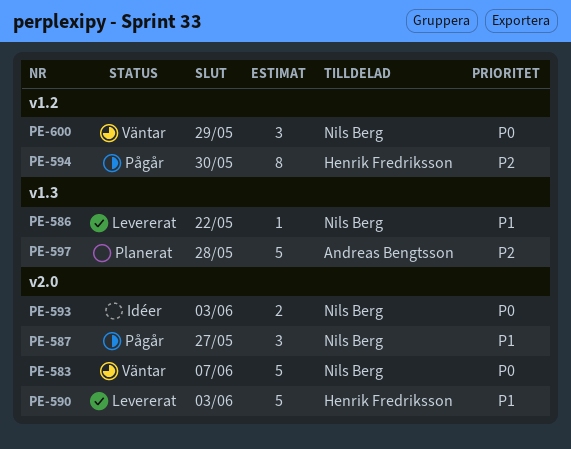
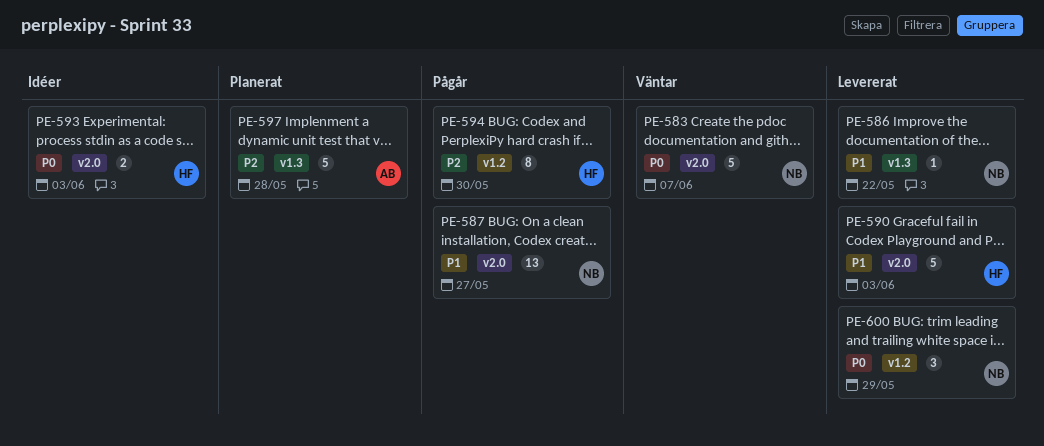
PE-587, estimate: 3 -> 13
PE-593, owner: Nils Berg -> Henrik Fredriksson
PE-600, status: Väntar -> Levererat

